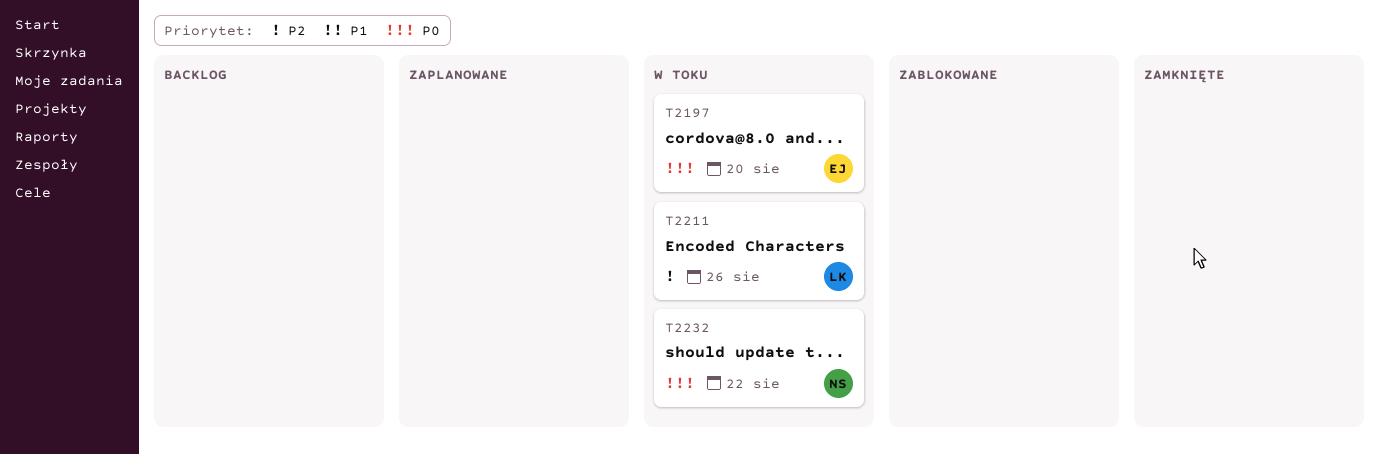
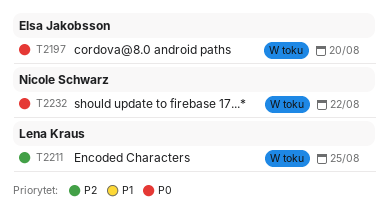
T2211, due: Aug 26 -> Aug 25

